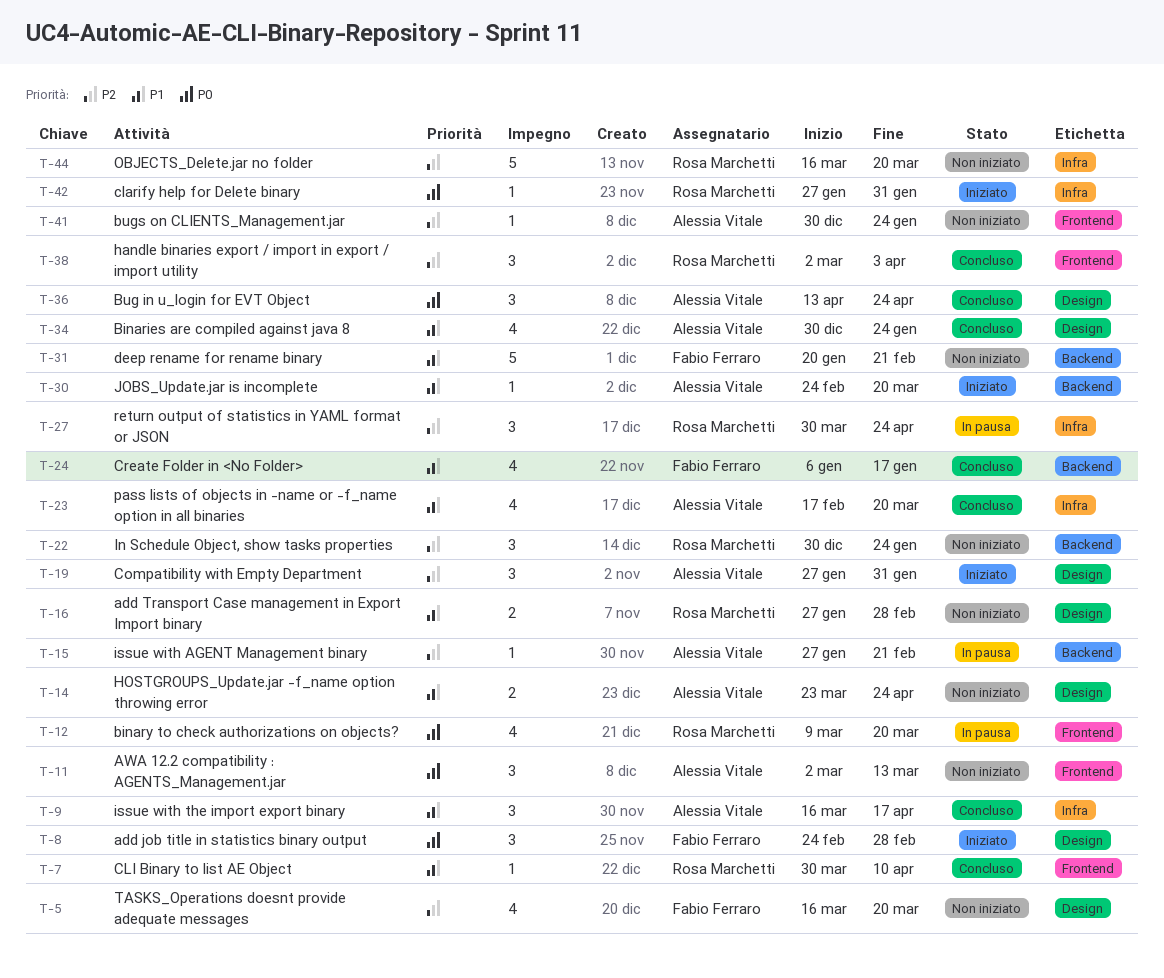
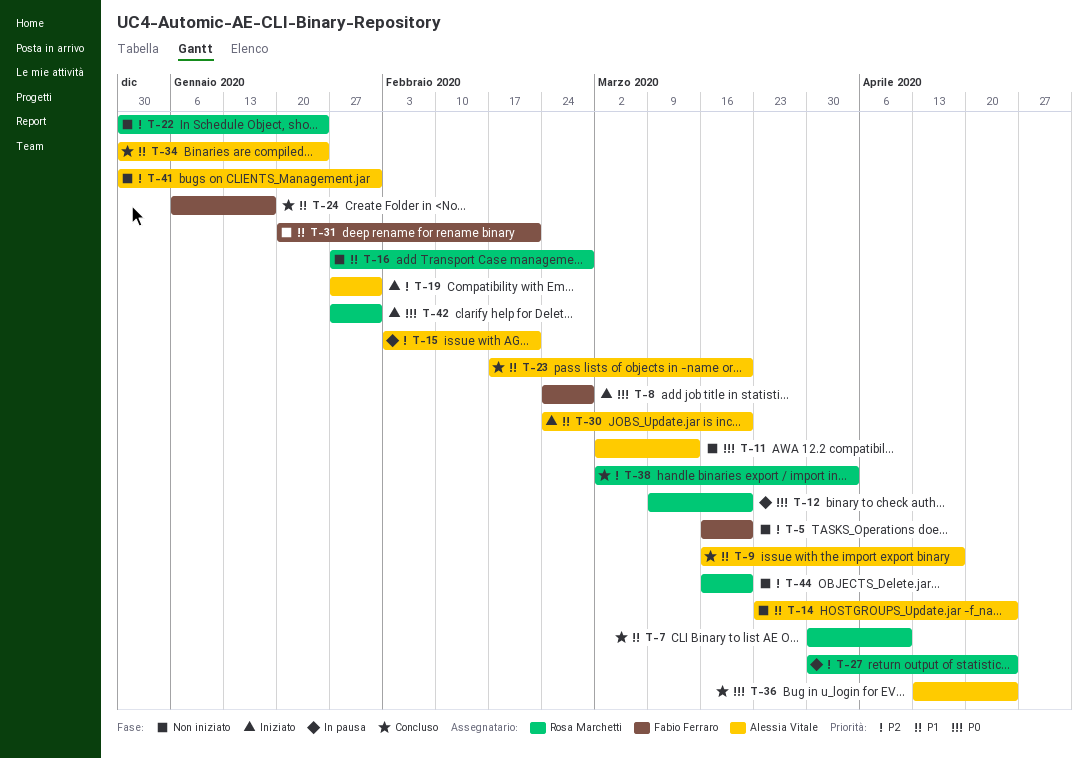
T-15, start: Jan 27 -> Feb 3
T-41, due: Jan 24 -> Jan 31

